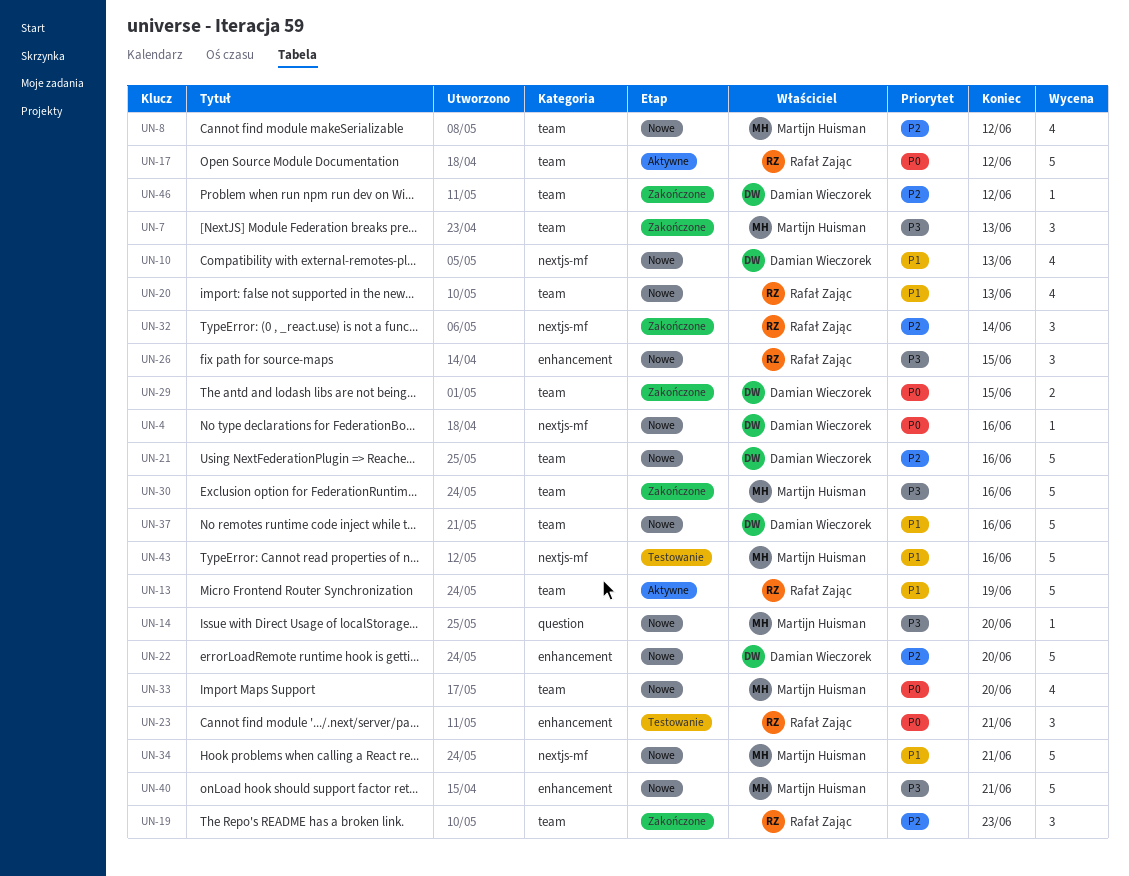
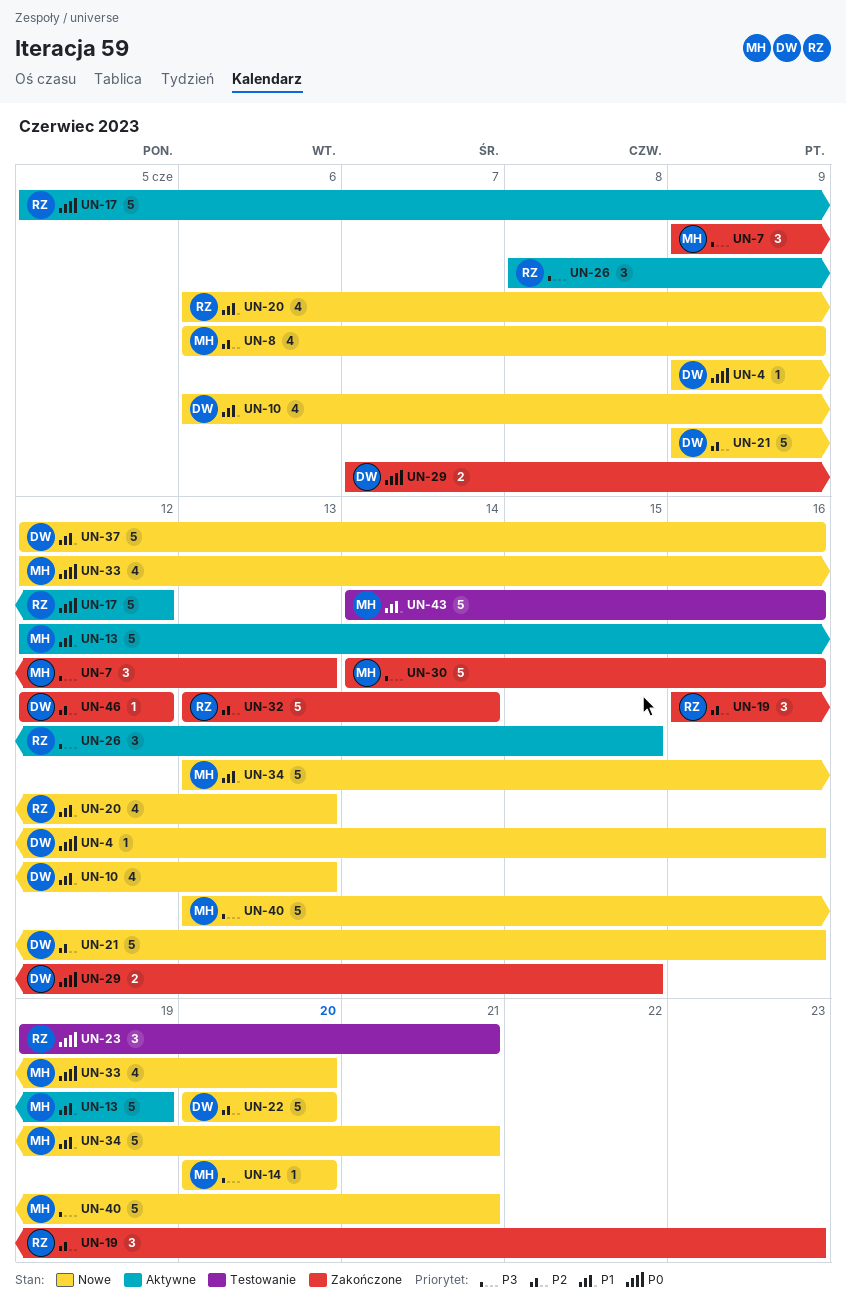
UN-8, due: Jun 12 -> Jun 9
UN-13, owner: Rafał Zając -> Martijn Huisman
UN-26, status: Nowe -> Aktywne
UN-32, estimate: 3 -> 5

